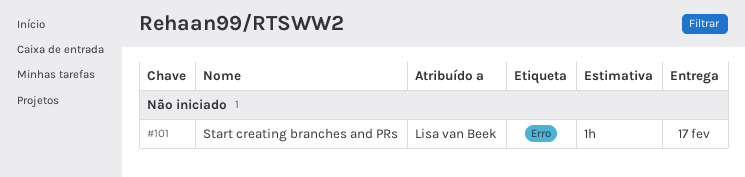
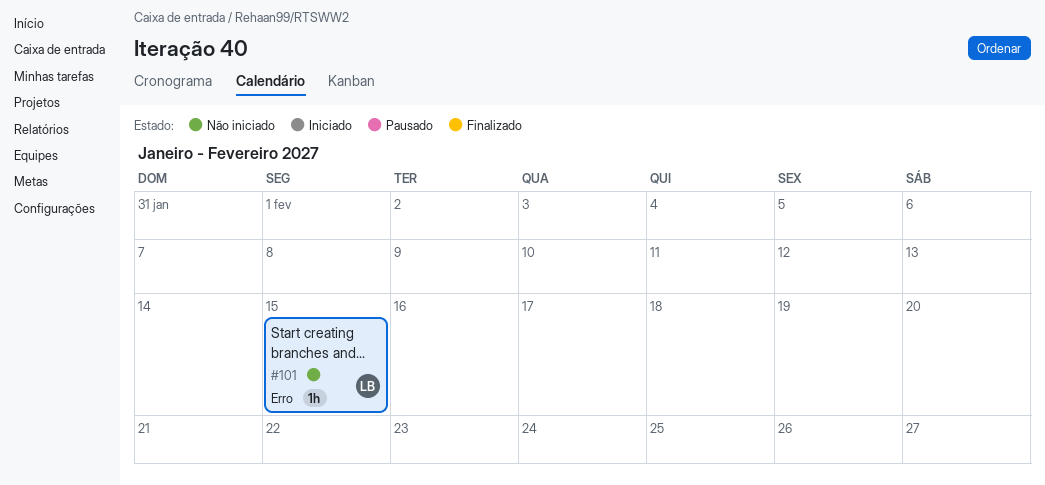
#101, due: Feb 17 -> Feb 15

